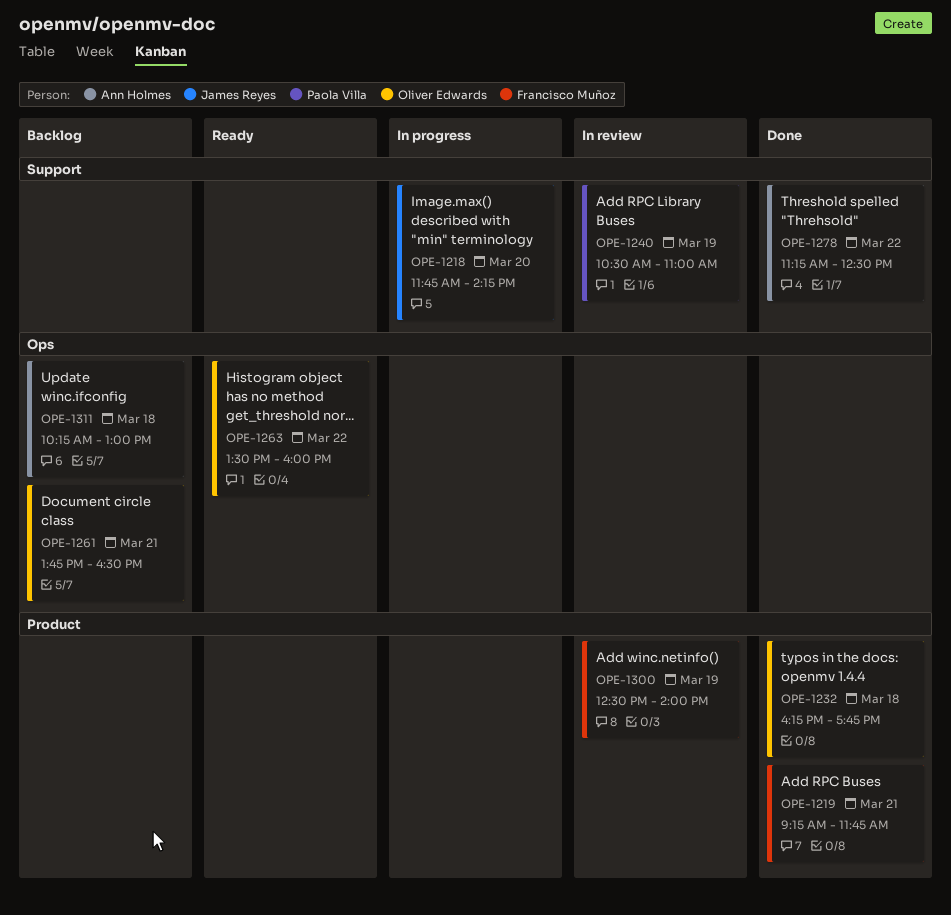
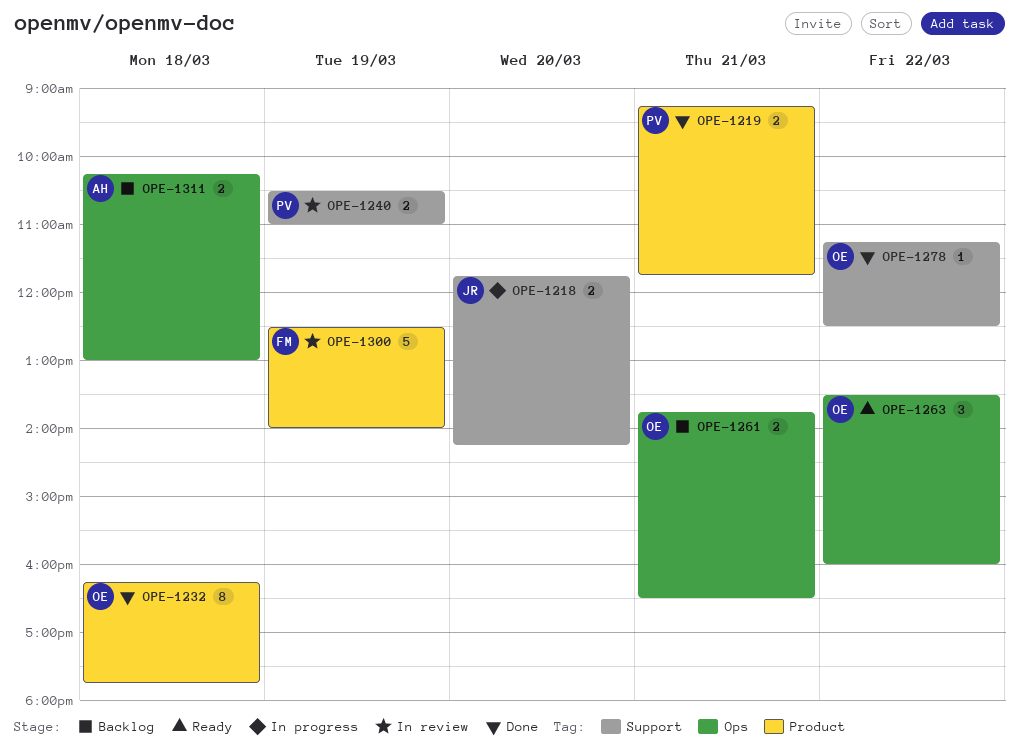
OPE-1219, owner: Francisco Muñoz -> Paola Villa
OPE-1278, owner: Ann Holmes -> Oliver Edwards

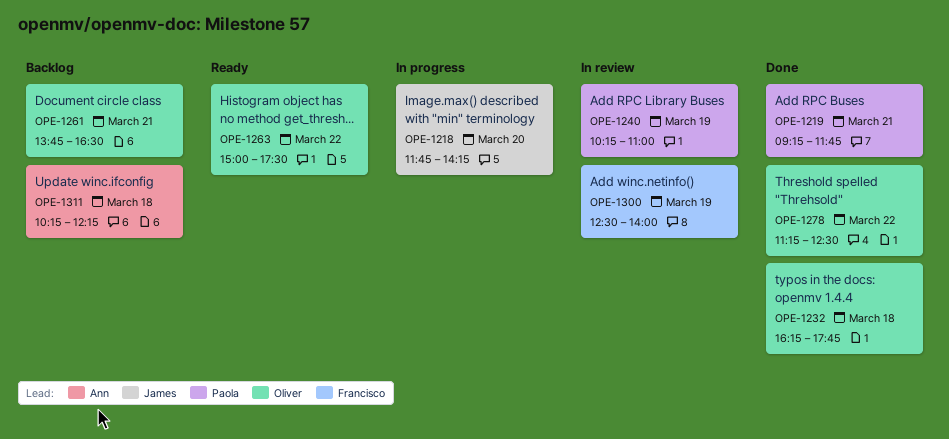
OPE-1240, begins: 10:30 -> 10:15
OPE-1263, begins: 13:30 -> 15:00
OPE-1263, ends: 16:00 -> 17:30
OPE-1311, ends: 13:00 -> 12:15

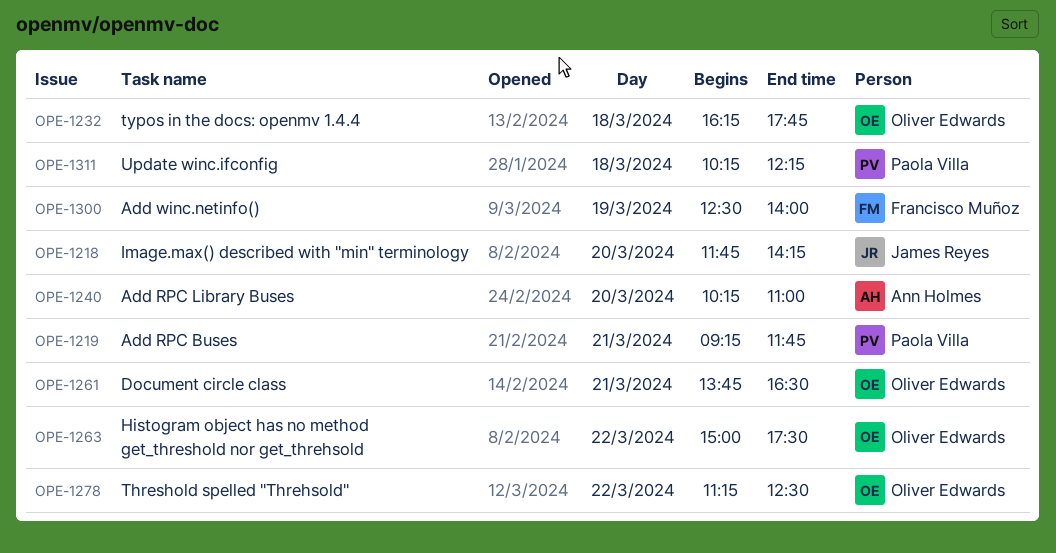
OPE-1240, owner: Paola Villa -> Ann Holmes
OPE-1240, day: Mar 19 -> Mar 20
OPE-1311, owner: Ann Holmes -> Paola Villa

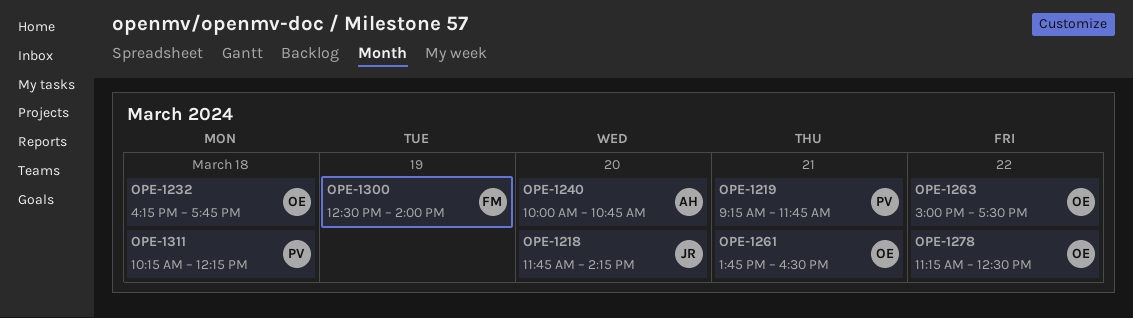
OPE-1240, begins: 10:15 -> 10:00
OPE-1240, ends: 11:00 -> 10:45

